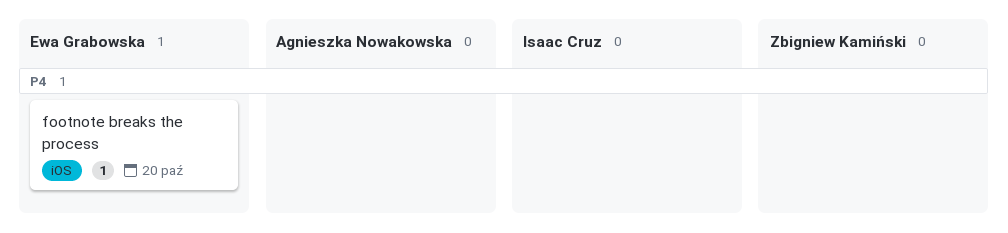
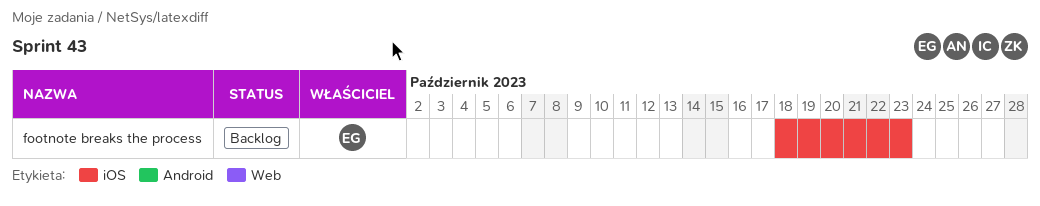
footnote breaks the process, due: Oct 20 -> Oct 23

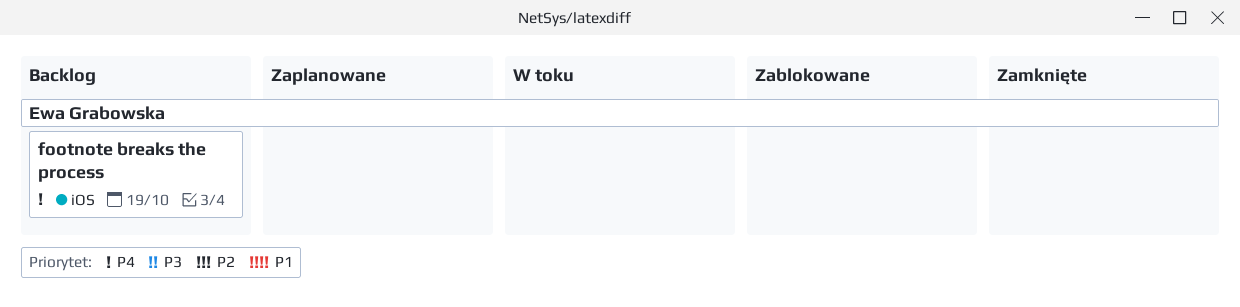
footnote breaks the process, due: Oct 23 -> Oct 19

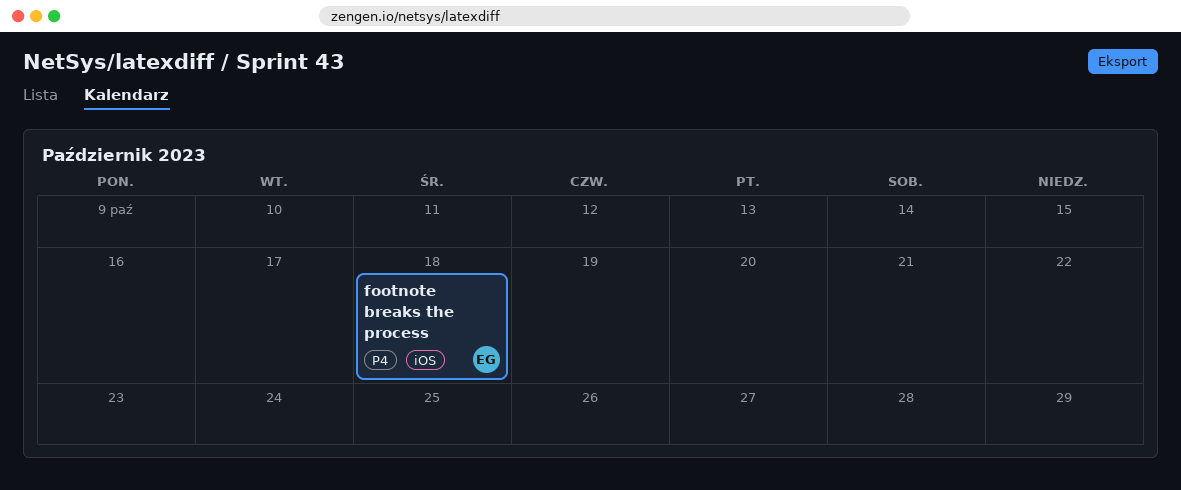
footnote breaks the process, due: Oct 19 -> Oct 18

